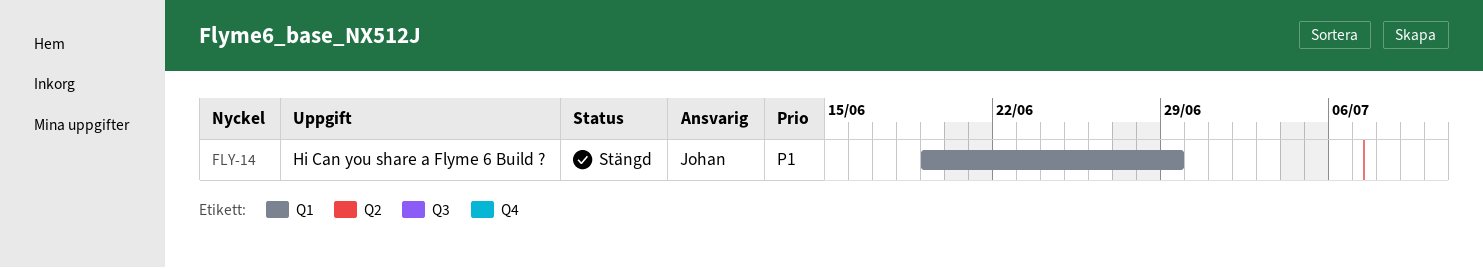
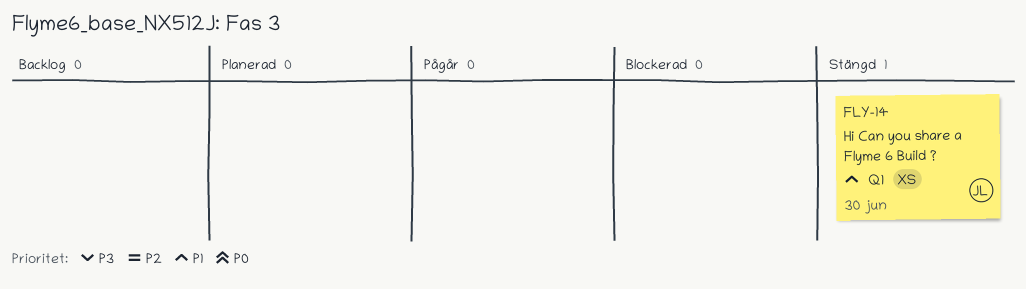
FLY-14, due: Jun 29 -> Jun 30

